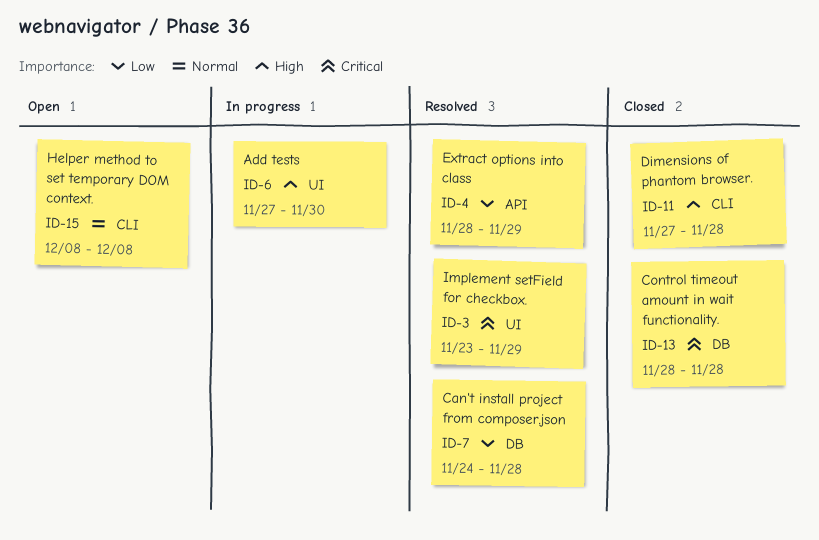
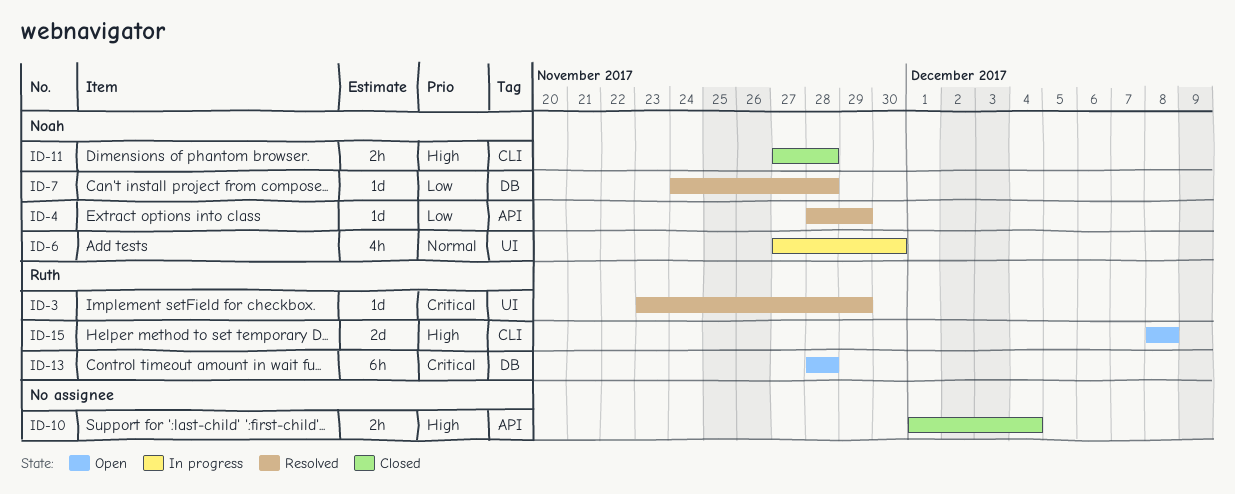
ID-6, priority: High -> Normal
ID-10: none -> present
ID-13, status: Closed -> Open
ID-15, priority: Normal -> High

